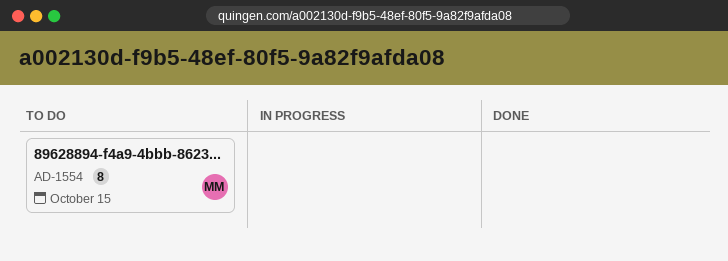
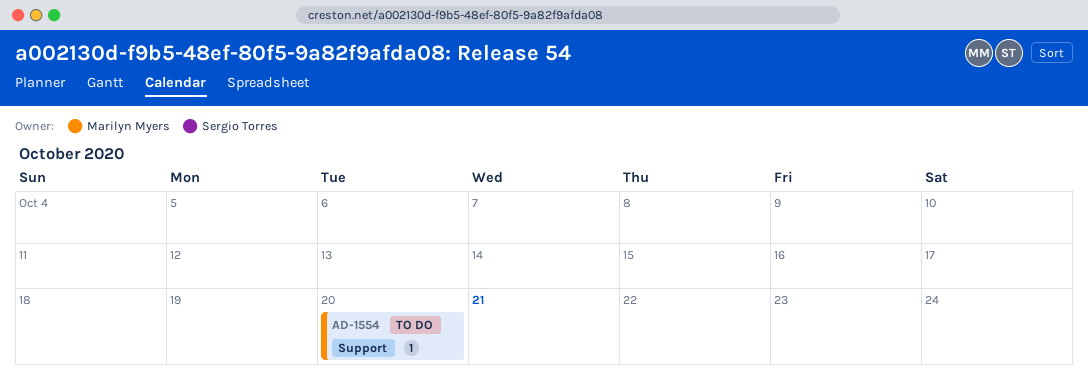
AD-1554, estimate: 8 -> 1
AD-1554, due: Oct 15 -> Oct 20

